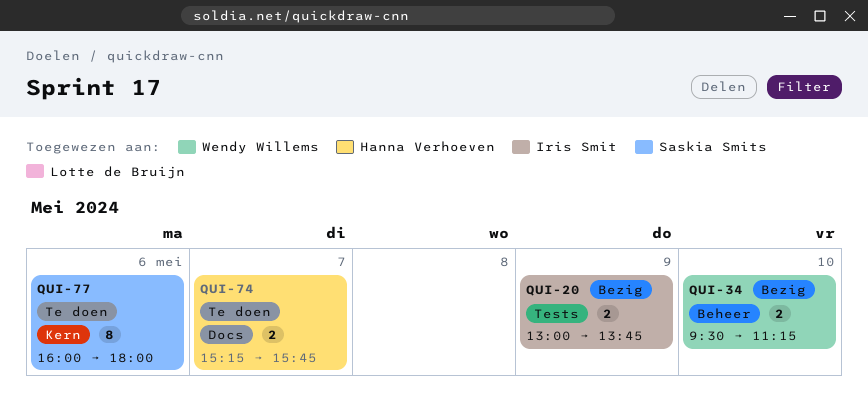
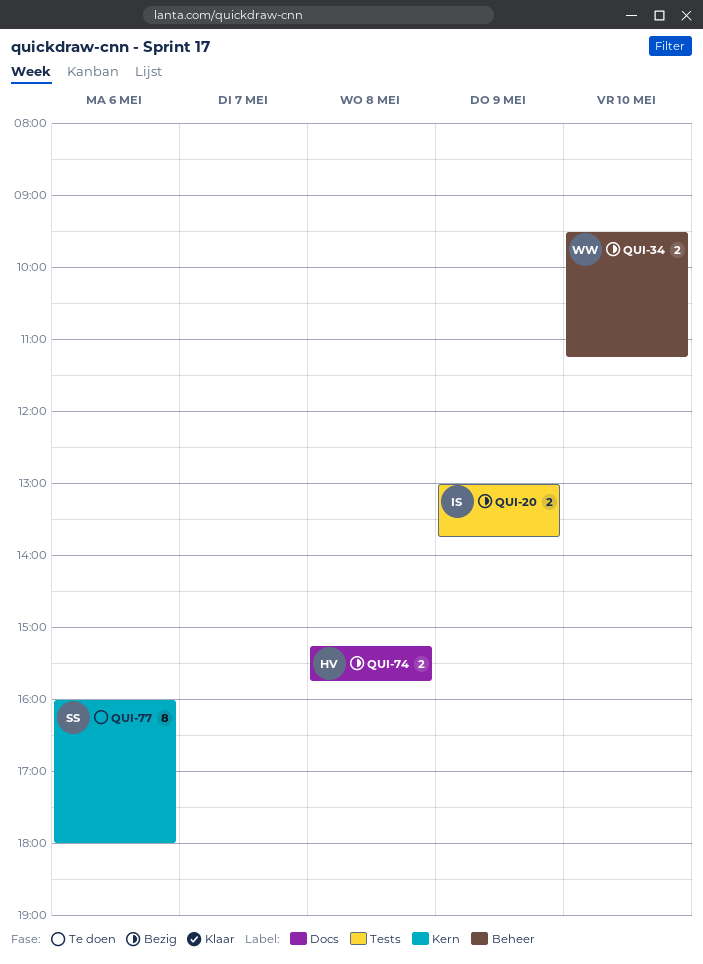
QUI-74, status: Te doen -> Bezig
QUI-74, day: May 7 -> May 8

